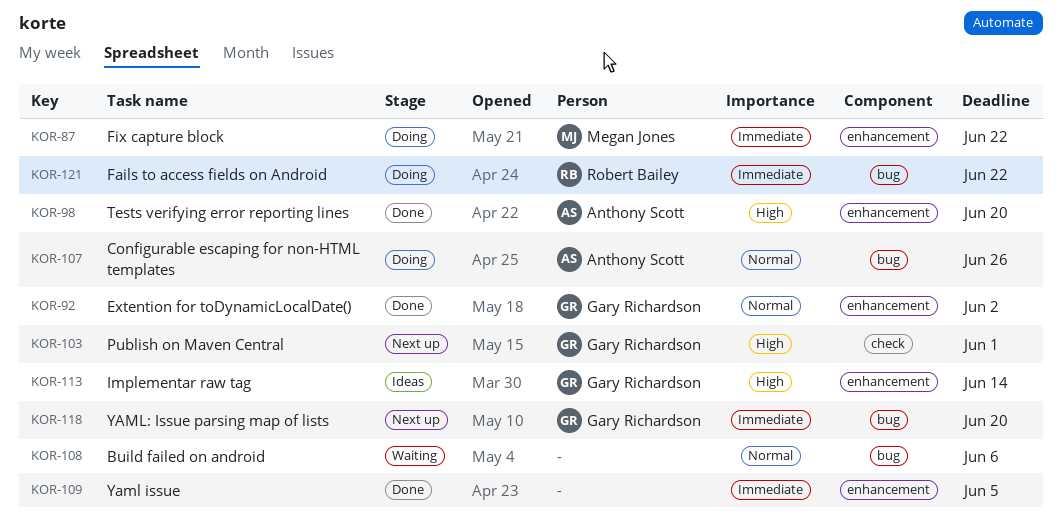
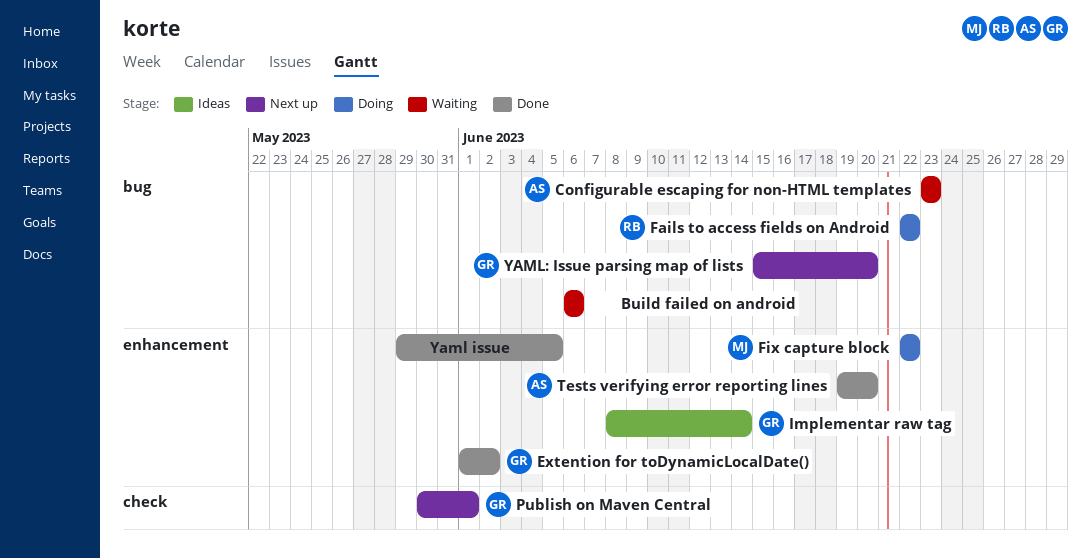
Configurable escaping for non-HTML templates, status: Doing -> Waiting
Configurable escaping for non-HTML templates, due: Jun 26 -> Jun 23

